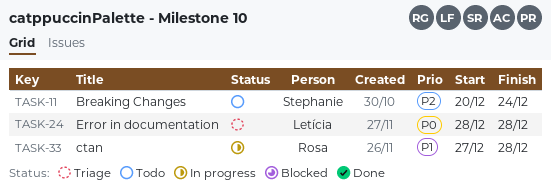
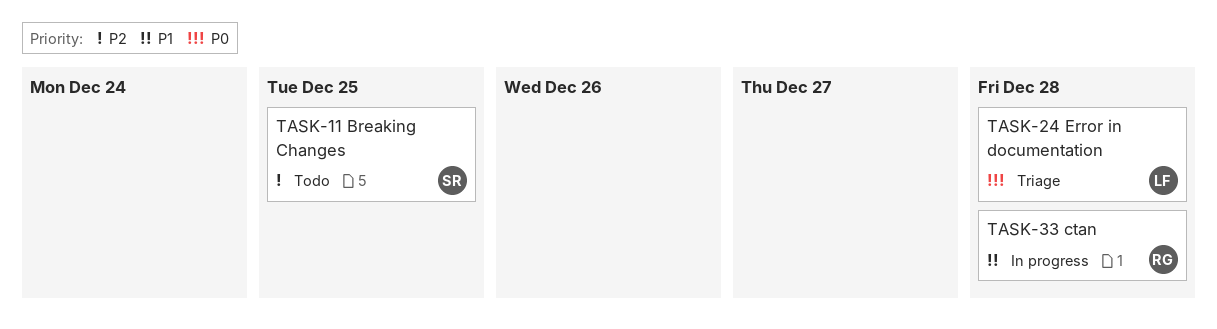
TASK-11, due: Dec 24 -> Dec 25

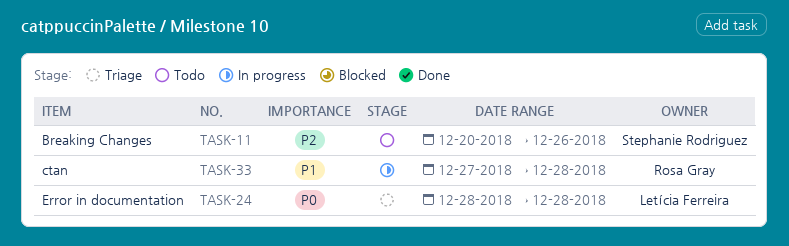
TASK-11, due: Dec 25 -> Dec 26

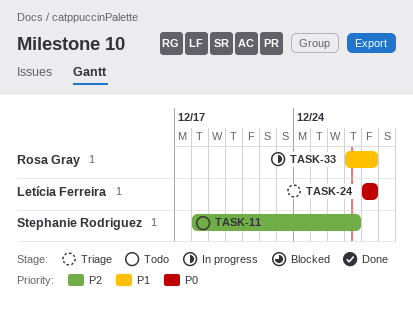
TASK-11, start: Dec 20 -> Dec 18
TASK-11, due: Dec 26 -> Dec 27

